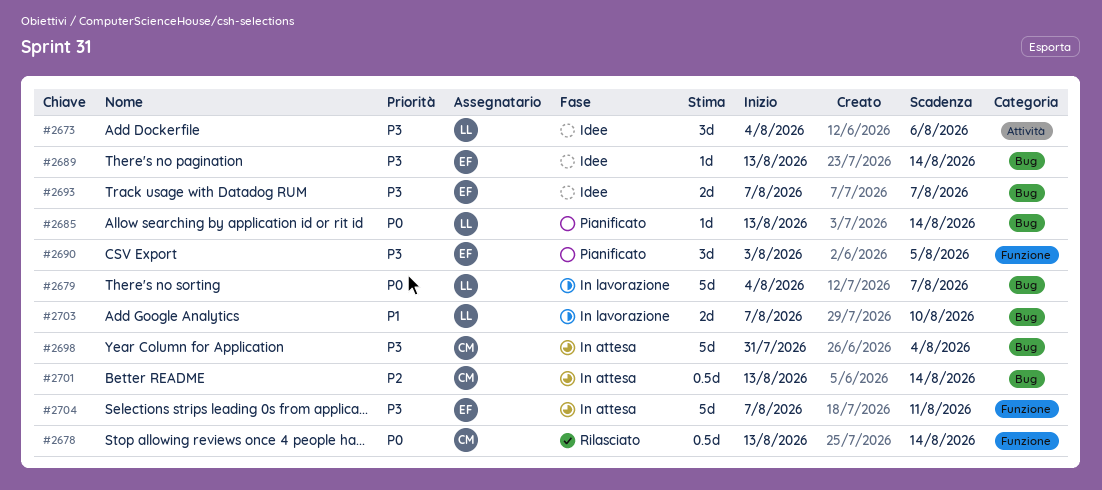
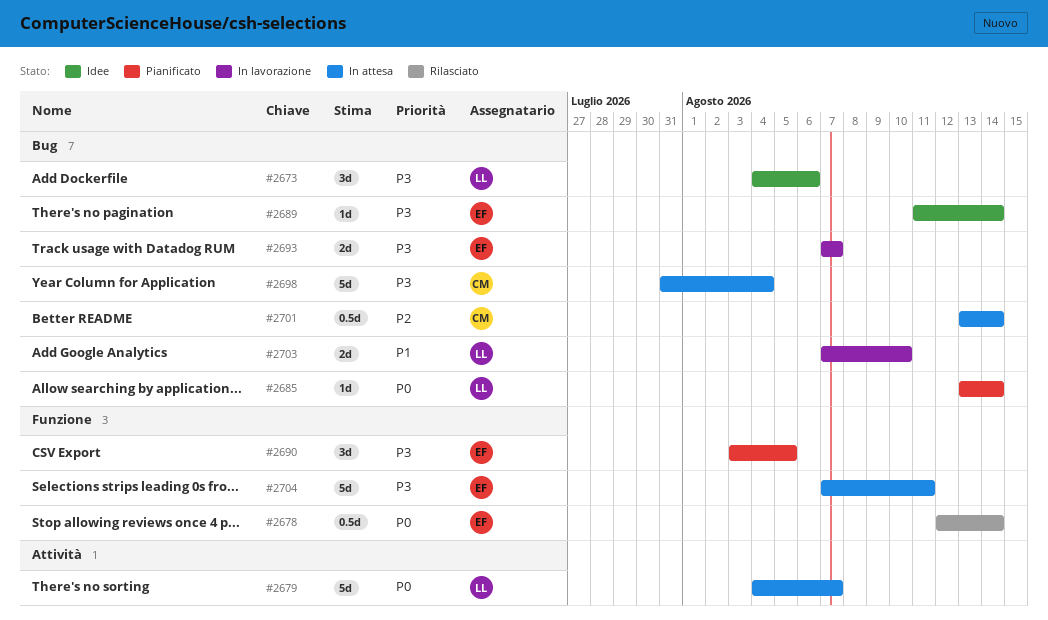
#2673, label: Attività -> Bug
#2678, owner: CM -> EF
#2678, start: Aug 13 -> Aug 12
#2679, status: In lavorazione -> In attesa
#2679, label: Bug -> Attività
#2689, start: Aug 13 -> Aug 11
#2693, status: Idee -> In lavorazione

